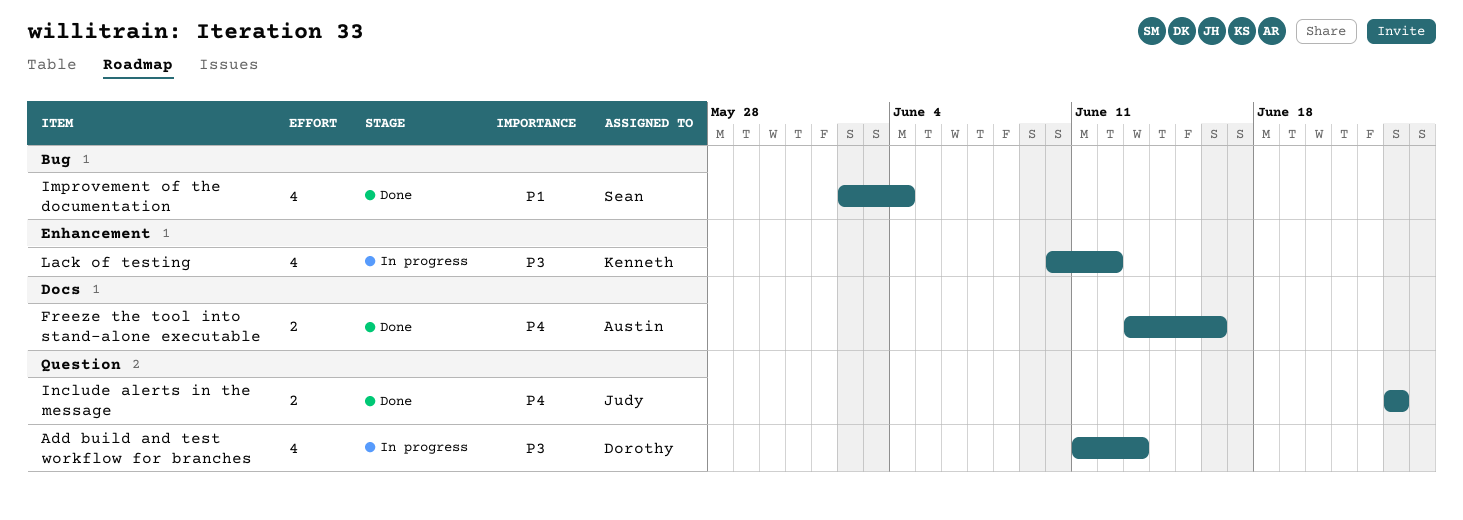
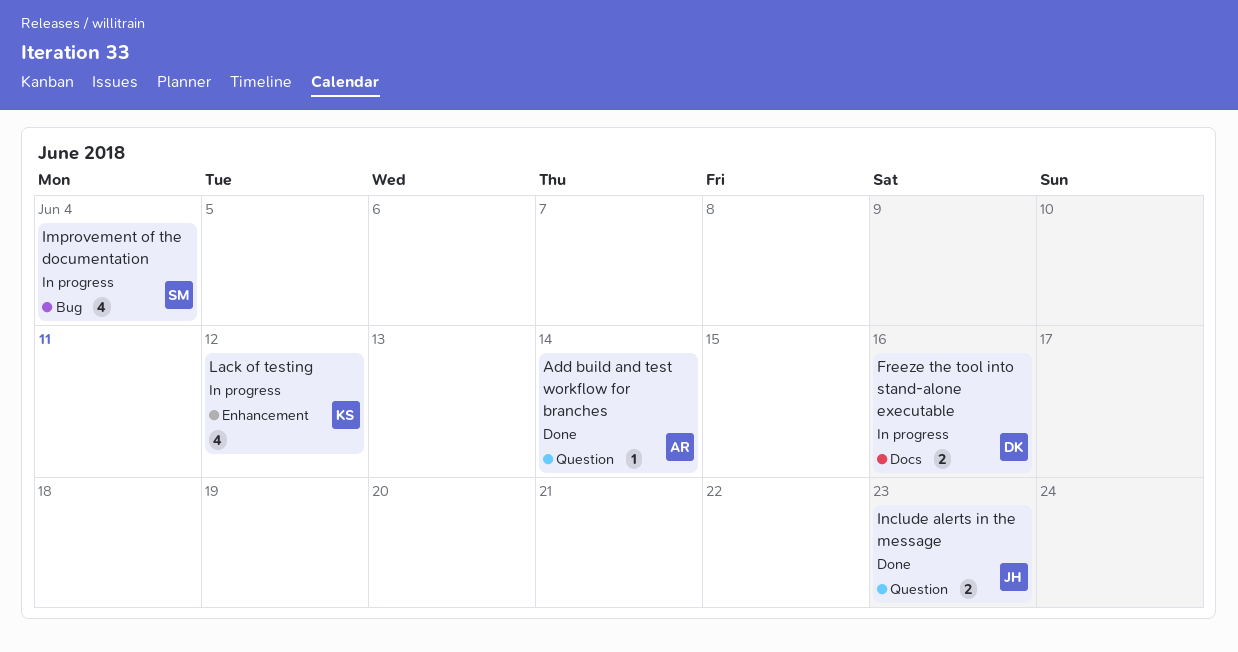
Add build and test workflow for branches, status: In progress -> Done
Add build and test workflow for branches, owner: Dorothy -> Austin
Add build and test workflow for branches, estimate: 4 -> 1
Add build and test workflow for branches, due: Jun 13 -> Jun 14
Freeze the tool into stand-alone executable, status: Done -> In progress
Freeze the tool into stand-alone executable, owner: Austin -> Dorothy
Improvement of the documentation, status: Done -> In progress

